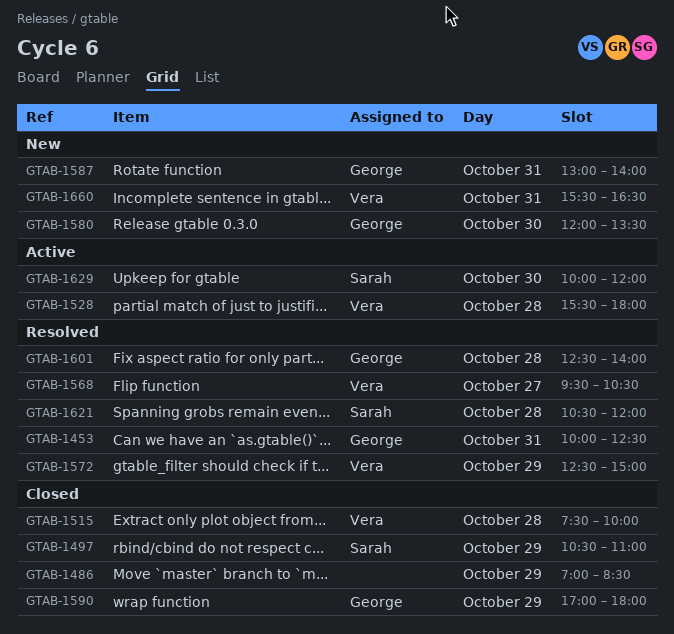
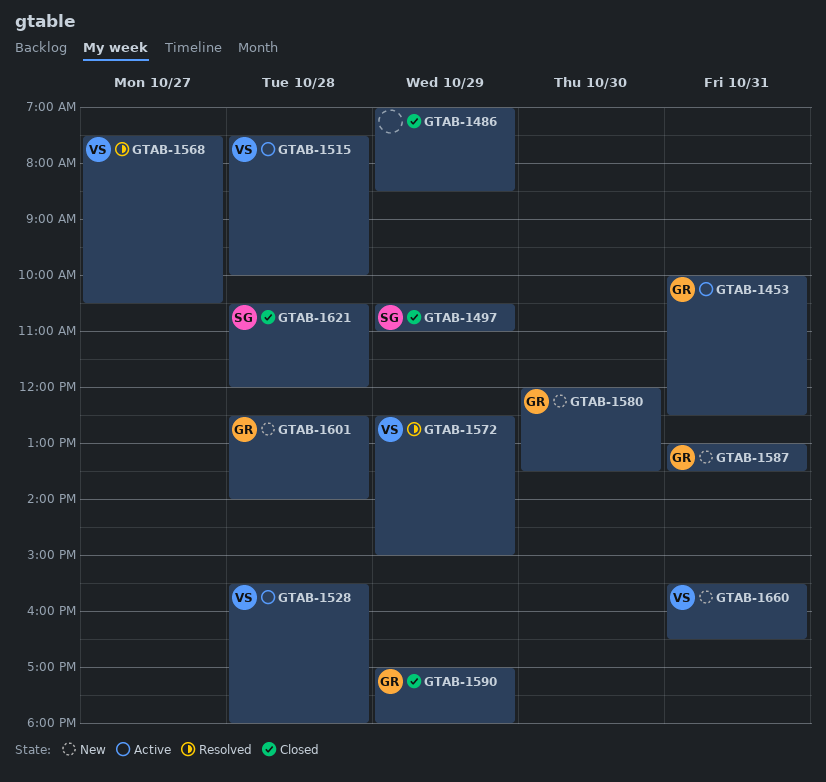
GTAB-1453, status: Resolved -> Active
GTAB-1515, status: Closed -> Active
GTAB-1568, begins: 09:30 -> 07:30
GTAB-1587, ends: 14:00 -> 13:30
GTAB-1601, status: Resolved -> New
GTAB-1621, status: Resolved -> Closed
GTAB-1629: present -> none

